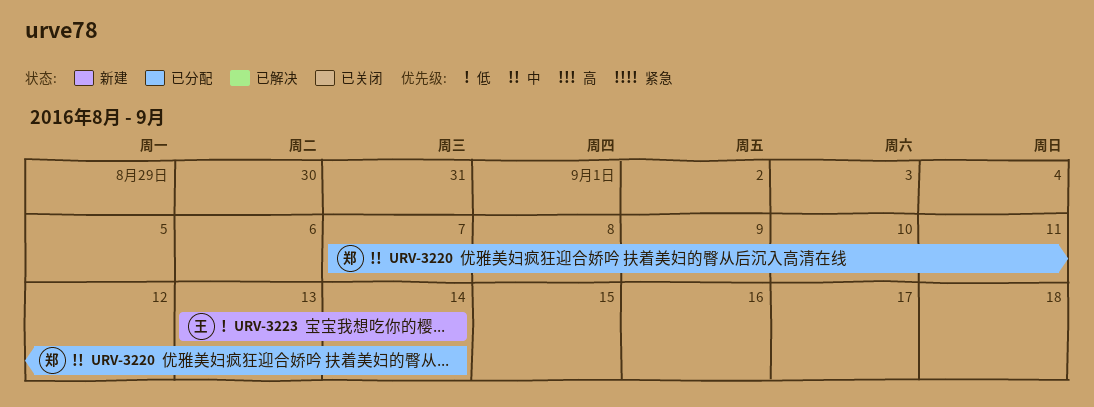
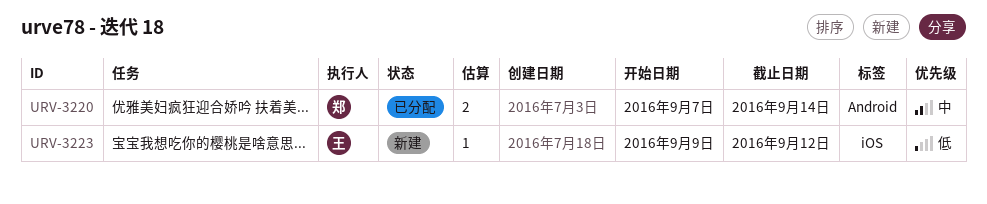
URV-3223, start: Sep 13 -> Sep 9
URV-3223, due: Sep 14 -> Sep 12

